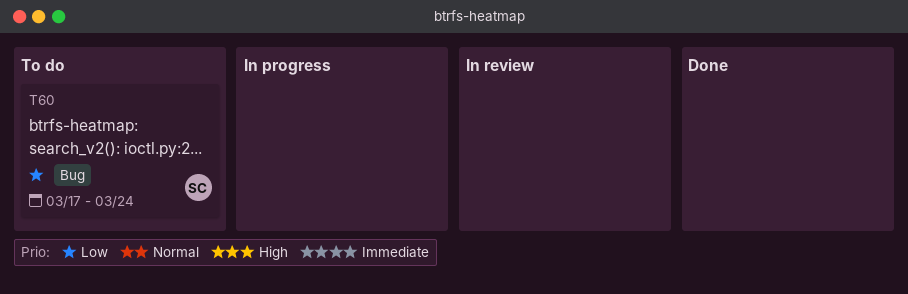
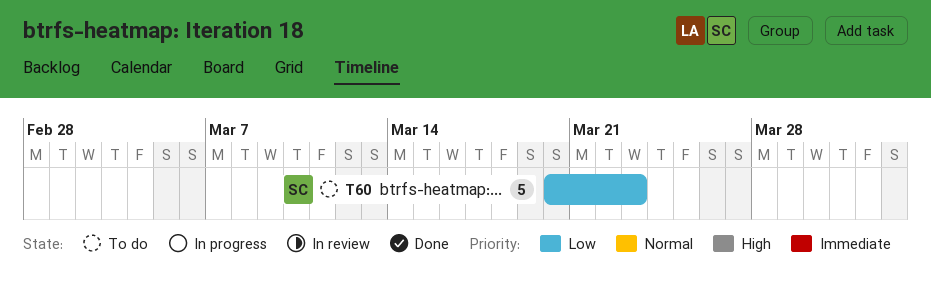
T60, start: Mar 17 -> Mar 20
T60, due: Mar 24 -> Mar 23

